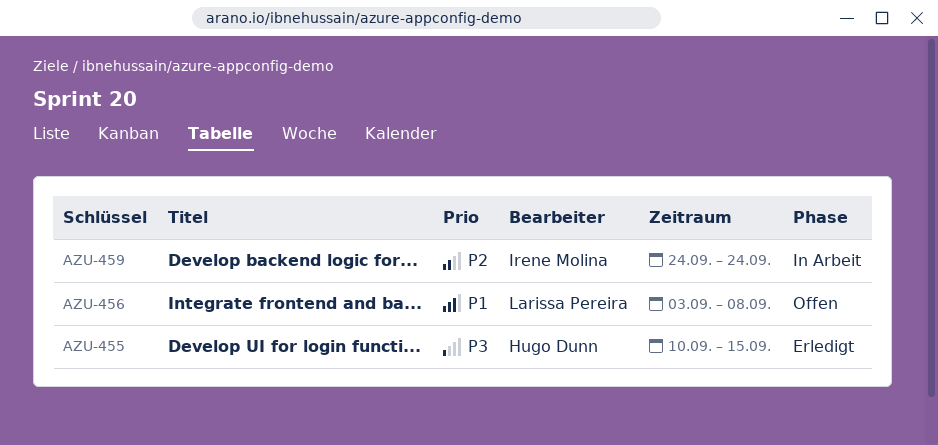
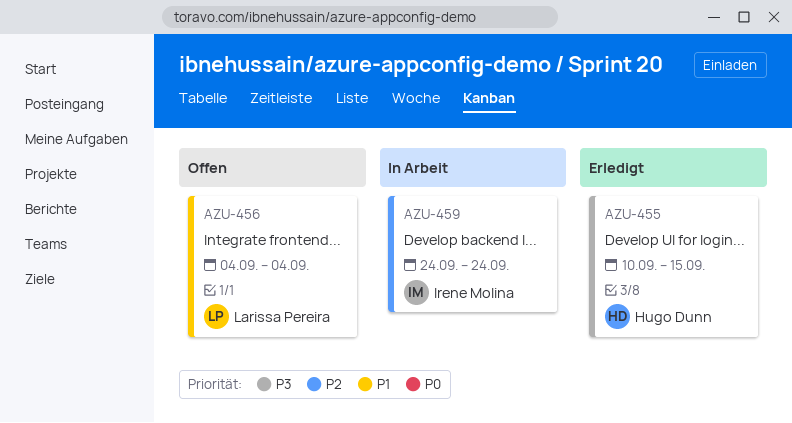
AZU-456, start: Sep 3 -> Sep 4
AZU-456, due: Sep 8 -> Sep 4

